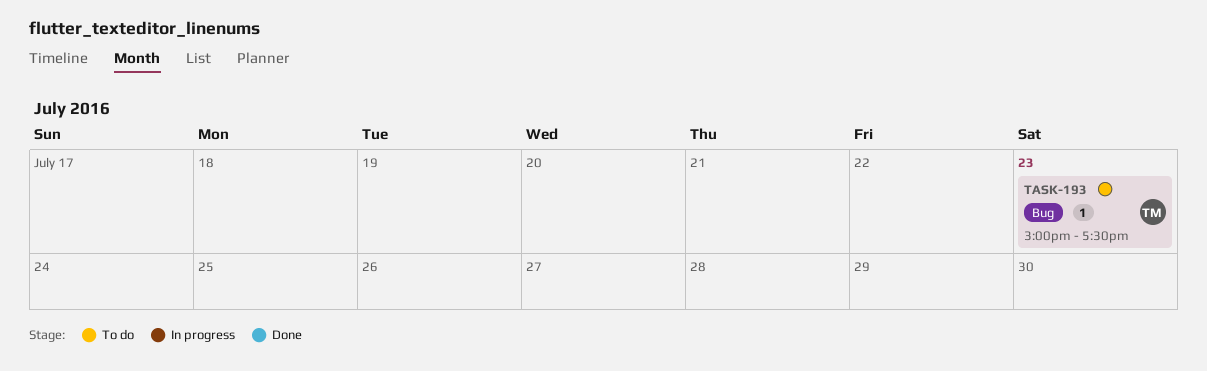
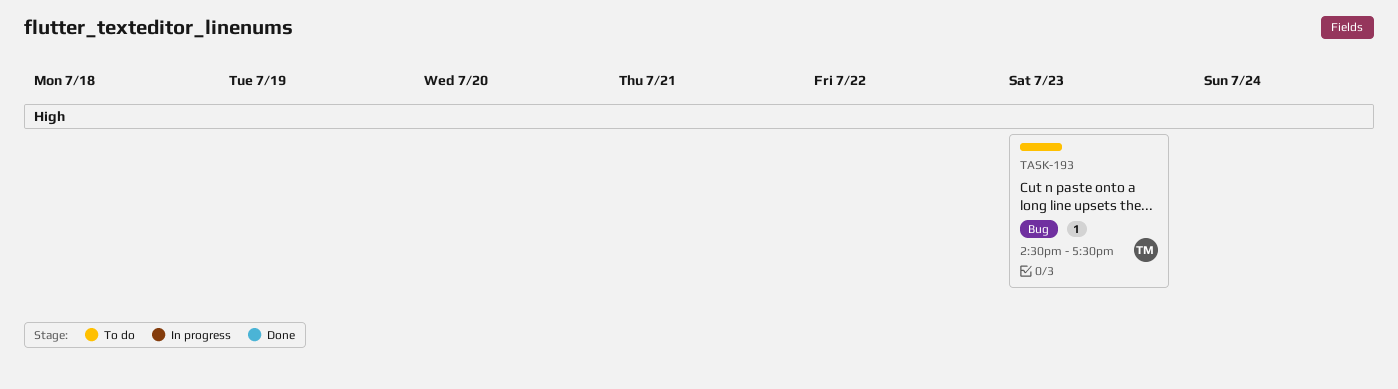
TASK-193, begins: 15:00 -> 14:30

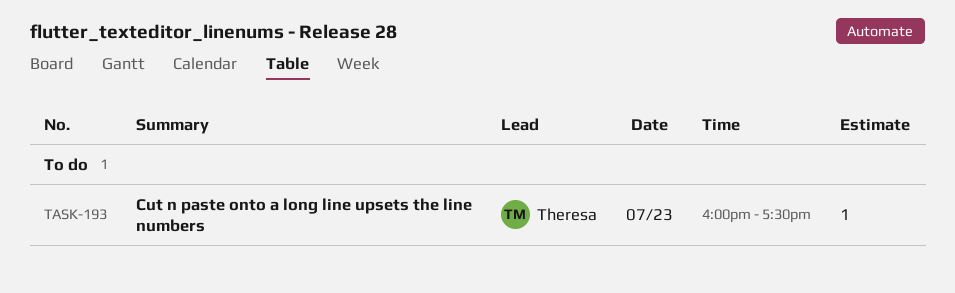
TASK-193, begins: 14:30 -> 16:00

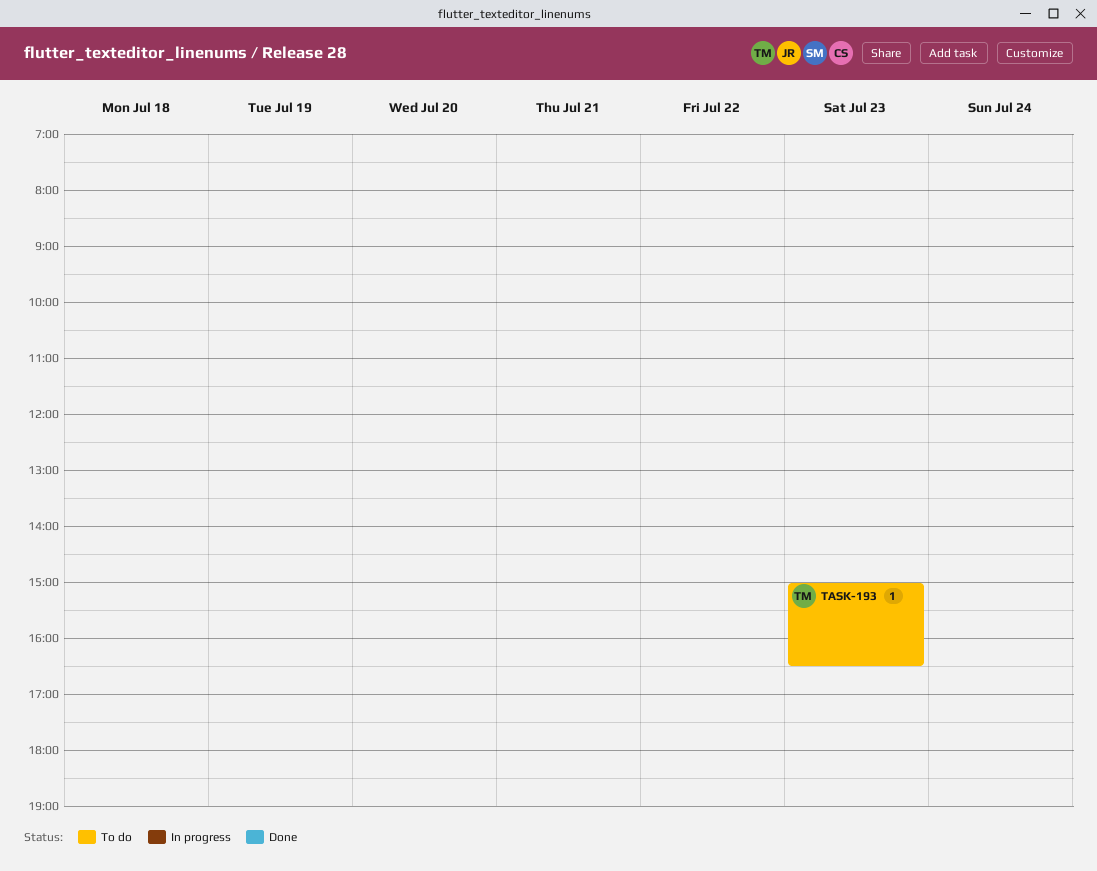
TASK-193, begins: 16:00 -> 15:00
TASK-193, ends: 17:30 -> 16:30

